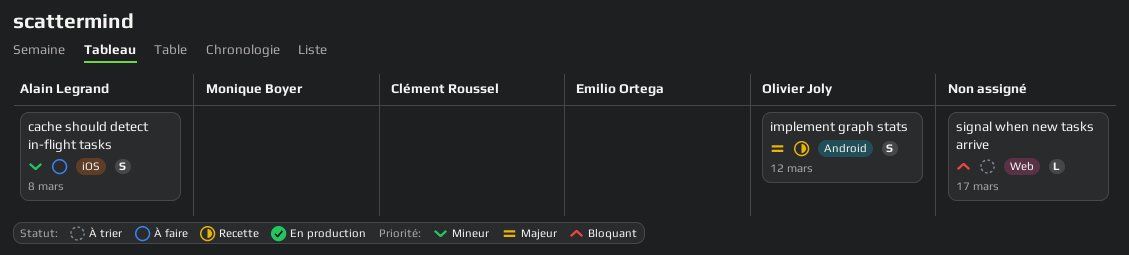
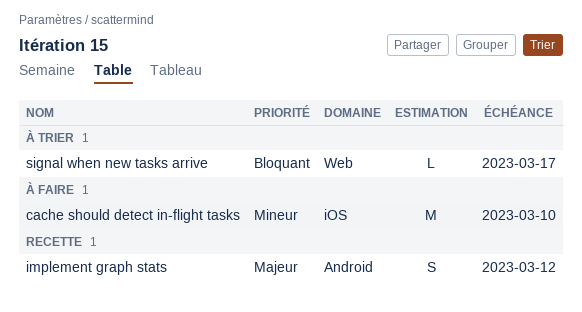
cache should detect in-flight tasks, estimate: S -> M
cache should detect in-flight tasks, due: Mar 8 -> Mar 10

